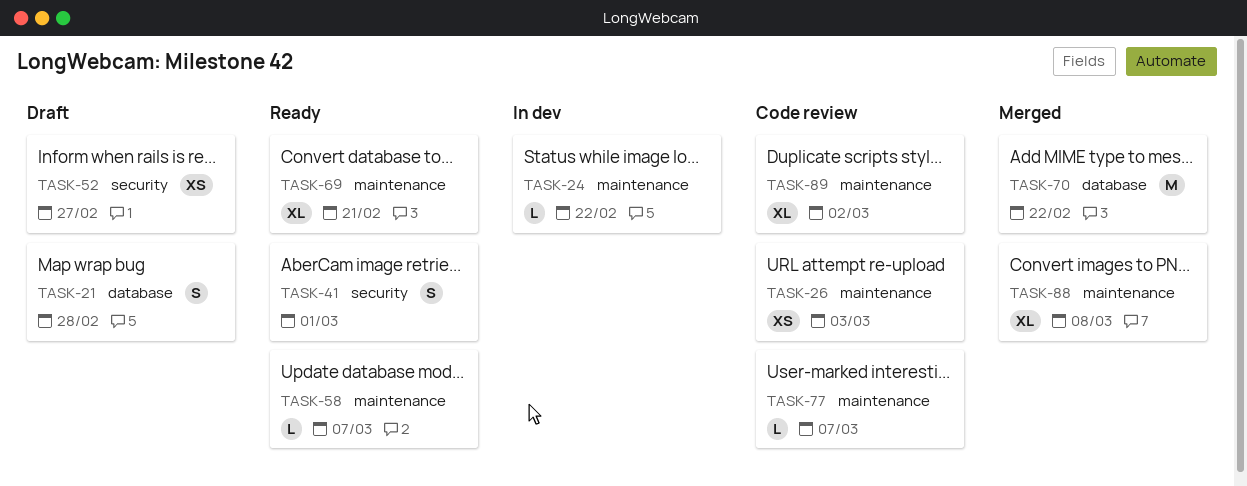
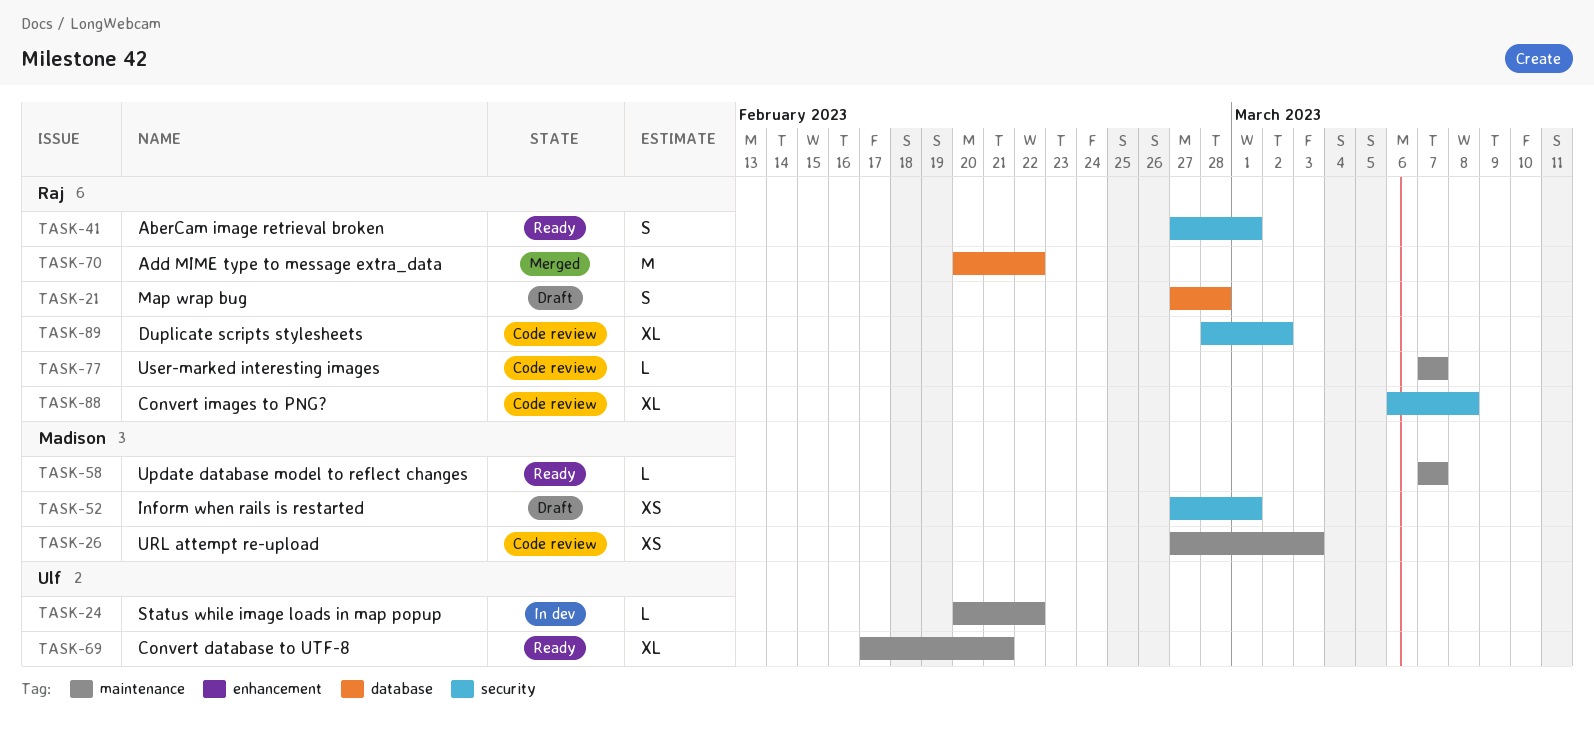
TASK-52, due: Feb 27 -> Mar 1
TASK-88, status: Merged -> Code review
TASK-88, label: maintenance -> security
TASK-89, label: maintenance -> security

